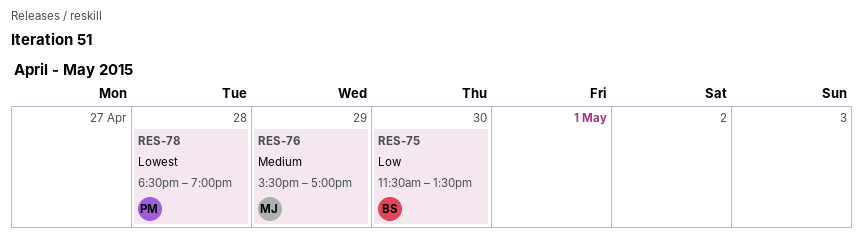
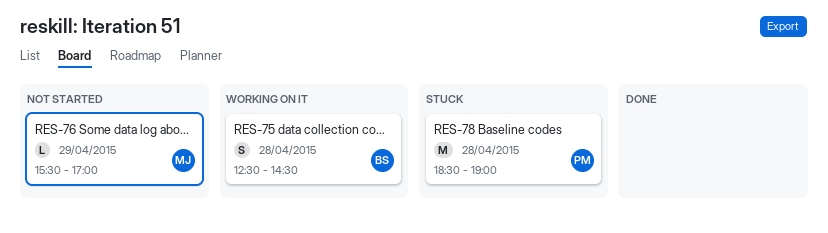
RES-75, day: Apr 30 -> Apr 28
RES-75, begins: 11:30 -> 12:30
RES-75, ends: 13:30 -> 14:30

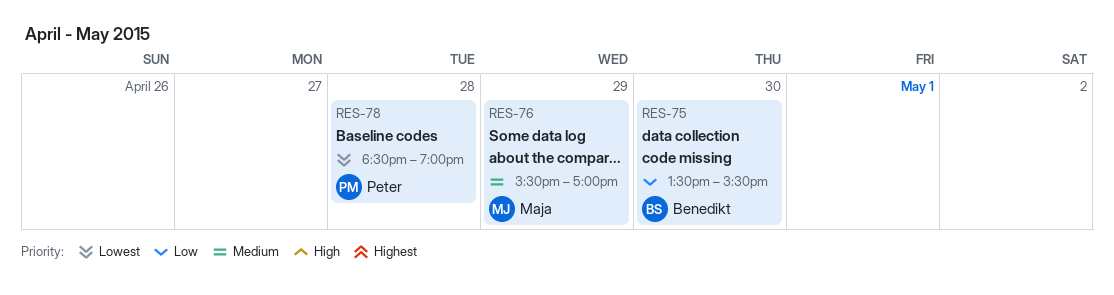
RES-75, day: Apr 28 -> Apr 30
RES-75, begins: 12:30 -> 13:30
RES-75, ends: 14:30 -> 15:30

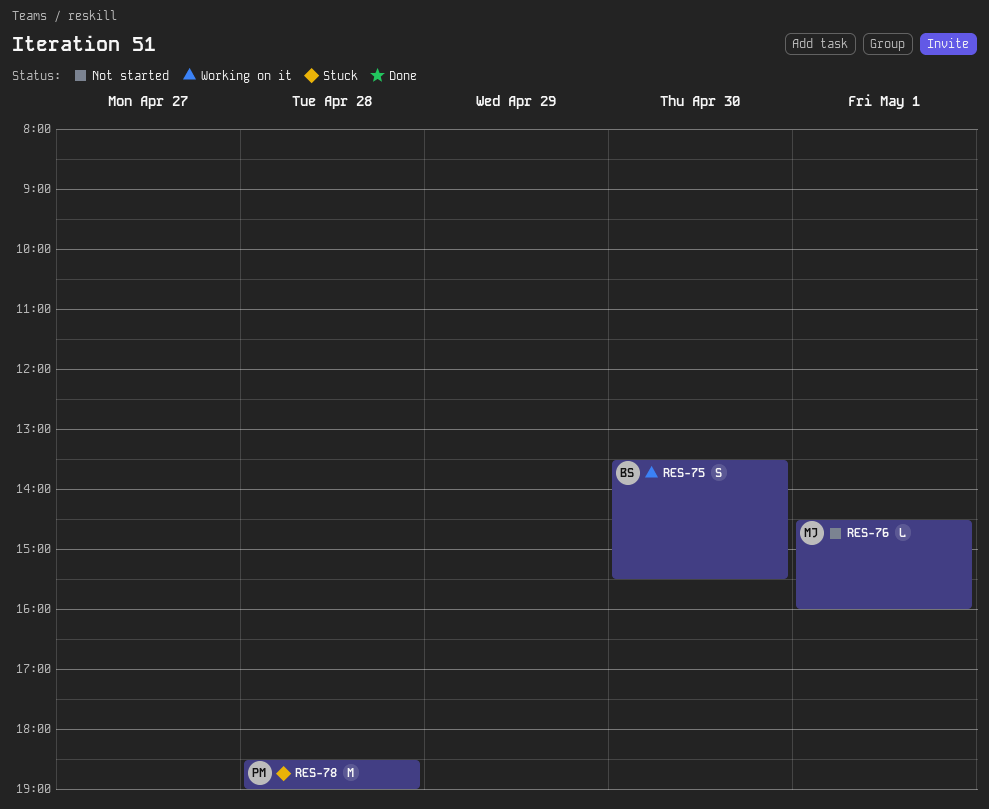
RES-76, day: Apr 29 -> May 1
RES-76, begins: 15:30 -> 14:30
RES-76, ends: 17:00 -> 16:00

